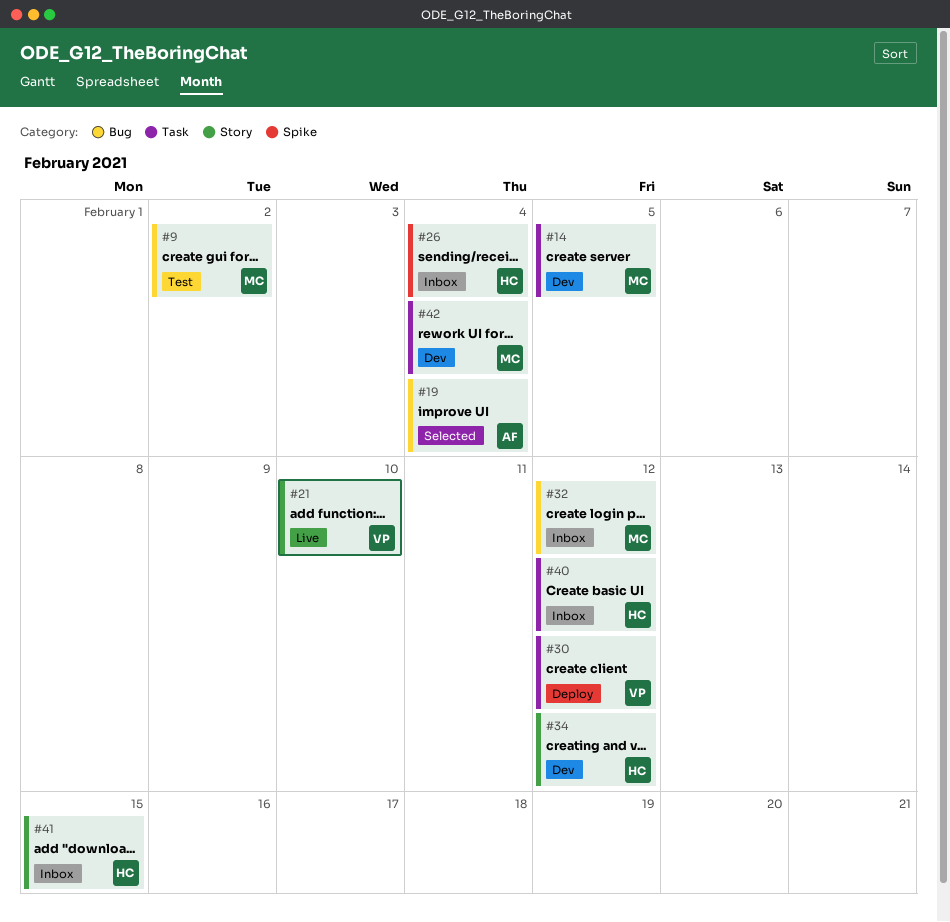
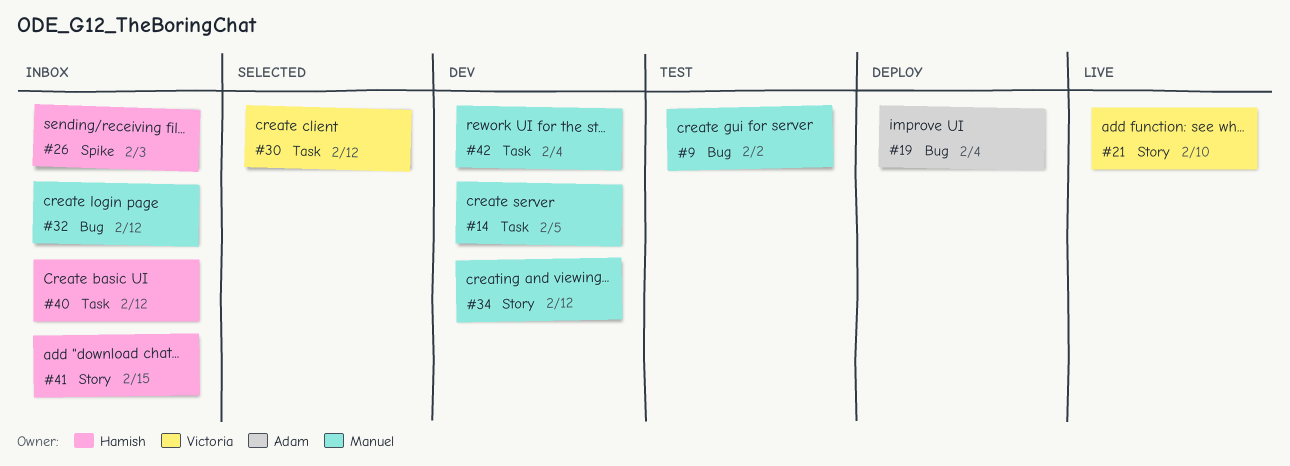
#19, status: Selected -> Deploy
#26, due: Feb 4 -> Feb 3
#30, status: Deploy -> Selected
#34, owner: Hamish -> Manuel

